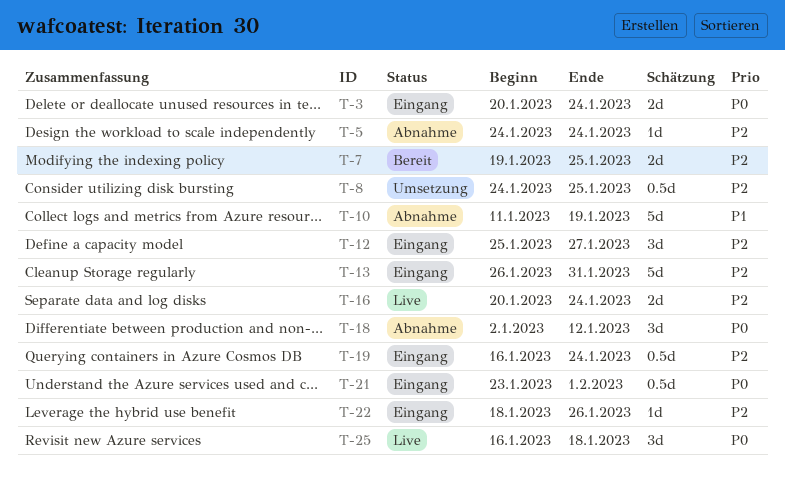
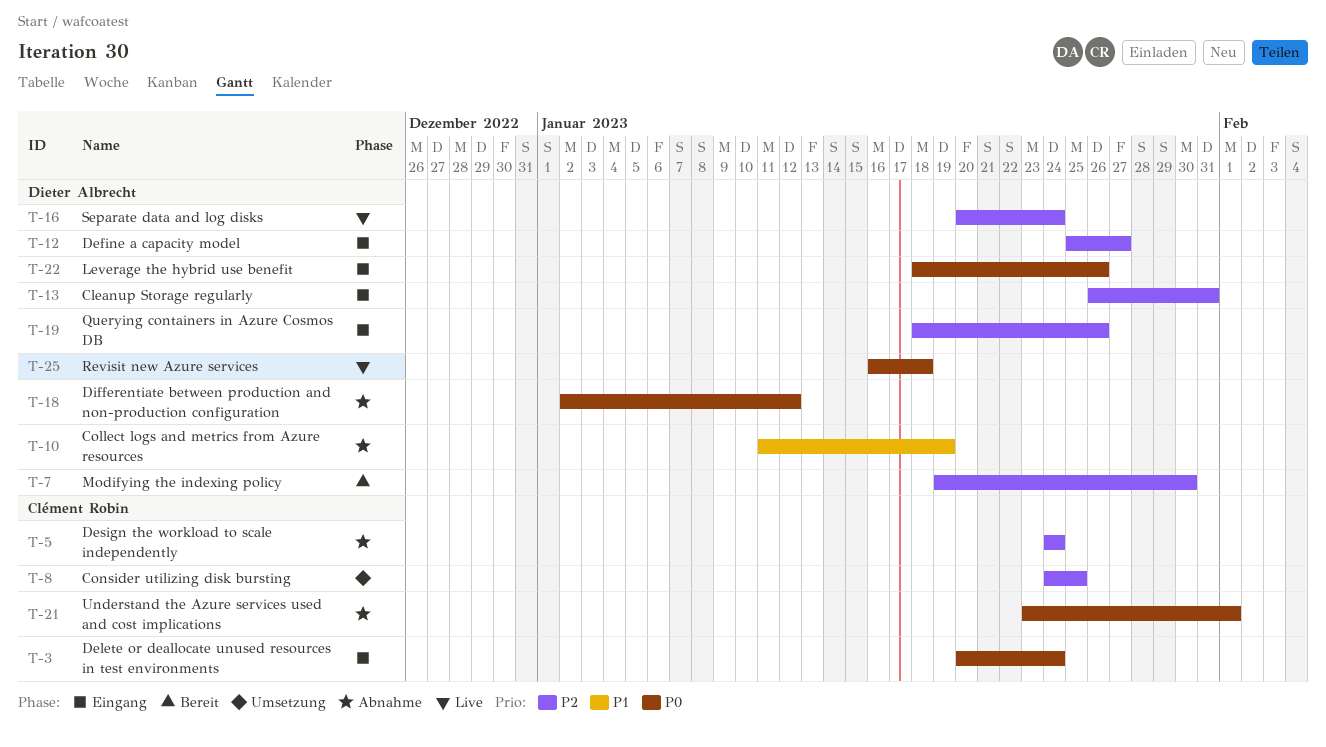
T-7, due: Jan 25 -> Jan 30
T-19, start: Jan 16 -> Jan 18
T-19, due: Jan 24 -> Jan 26
T-21, status: Eingang -> Abnahme
T-22, priority: P2 -> P0

